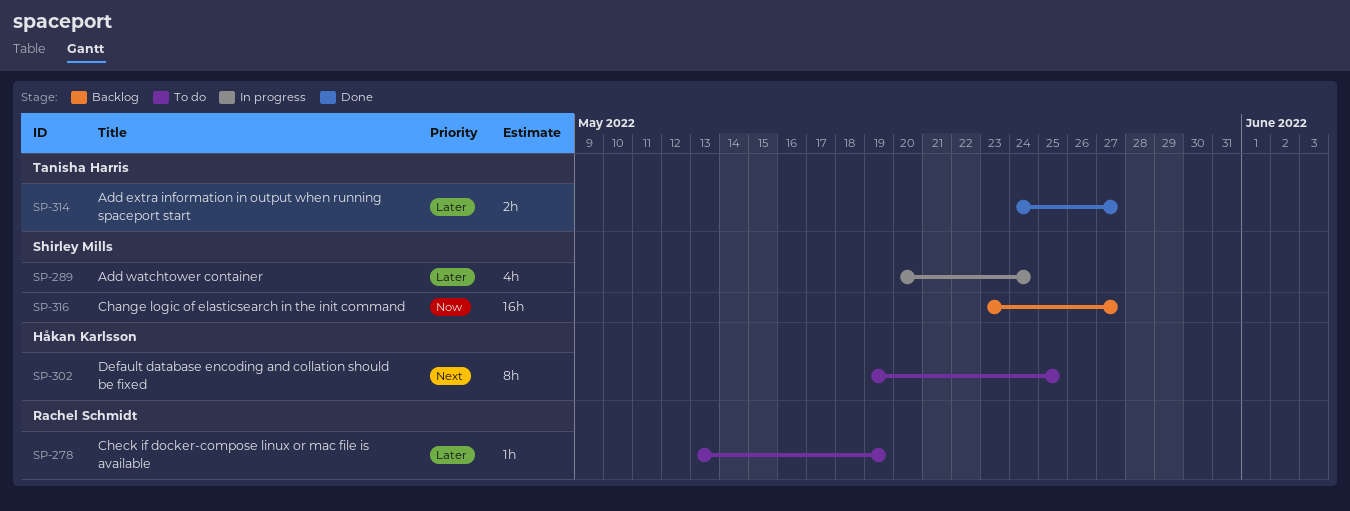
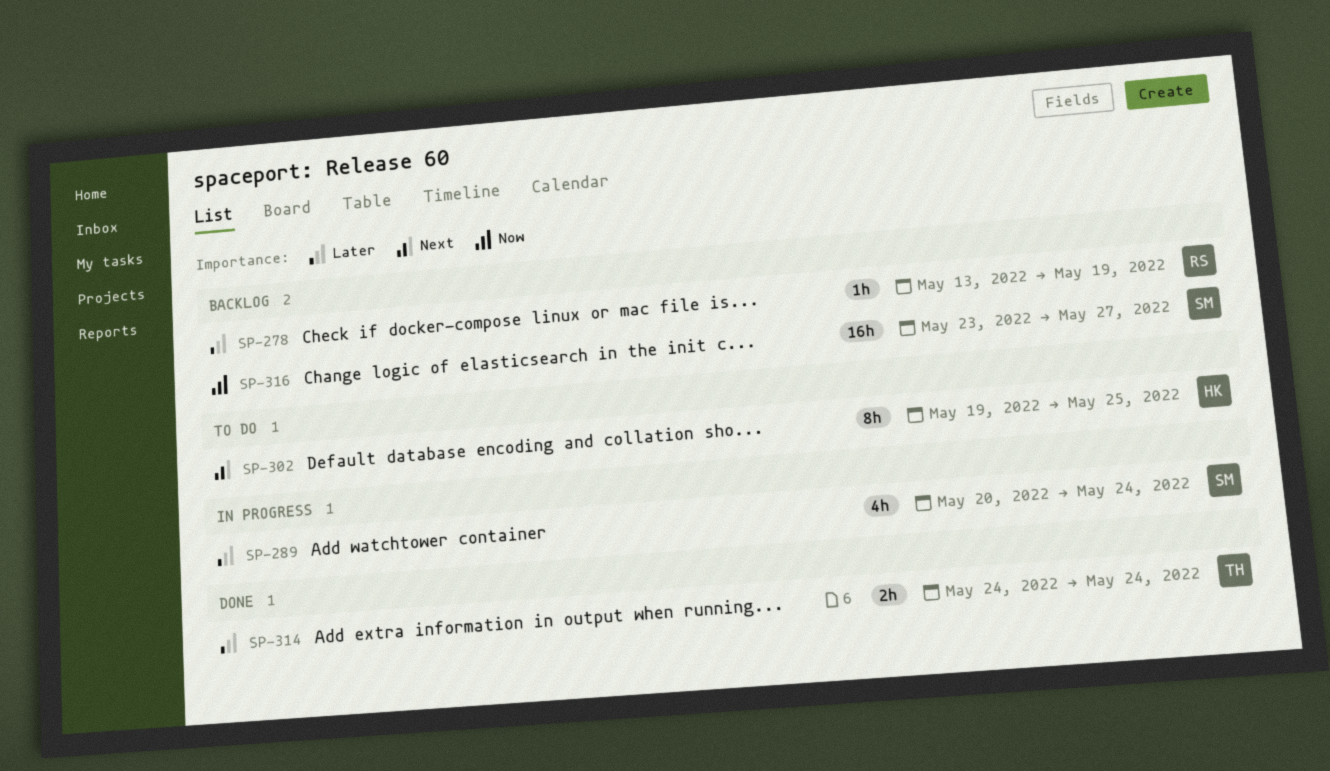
SP-278, status: To do -> Backlog
SP-314, due: May 27 -> May 24

